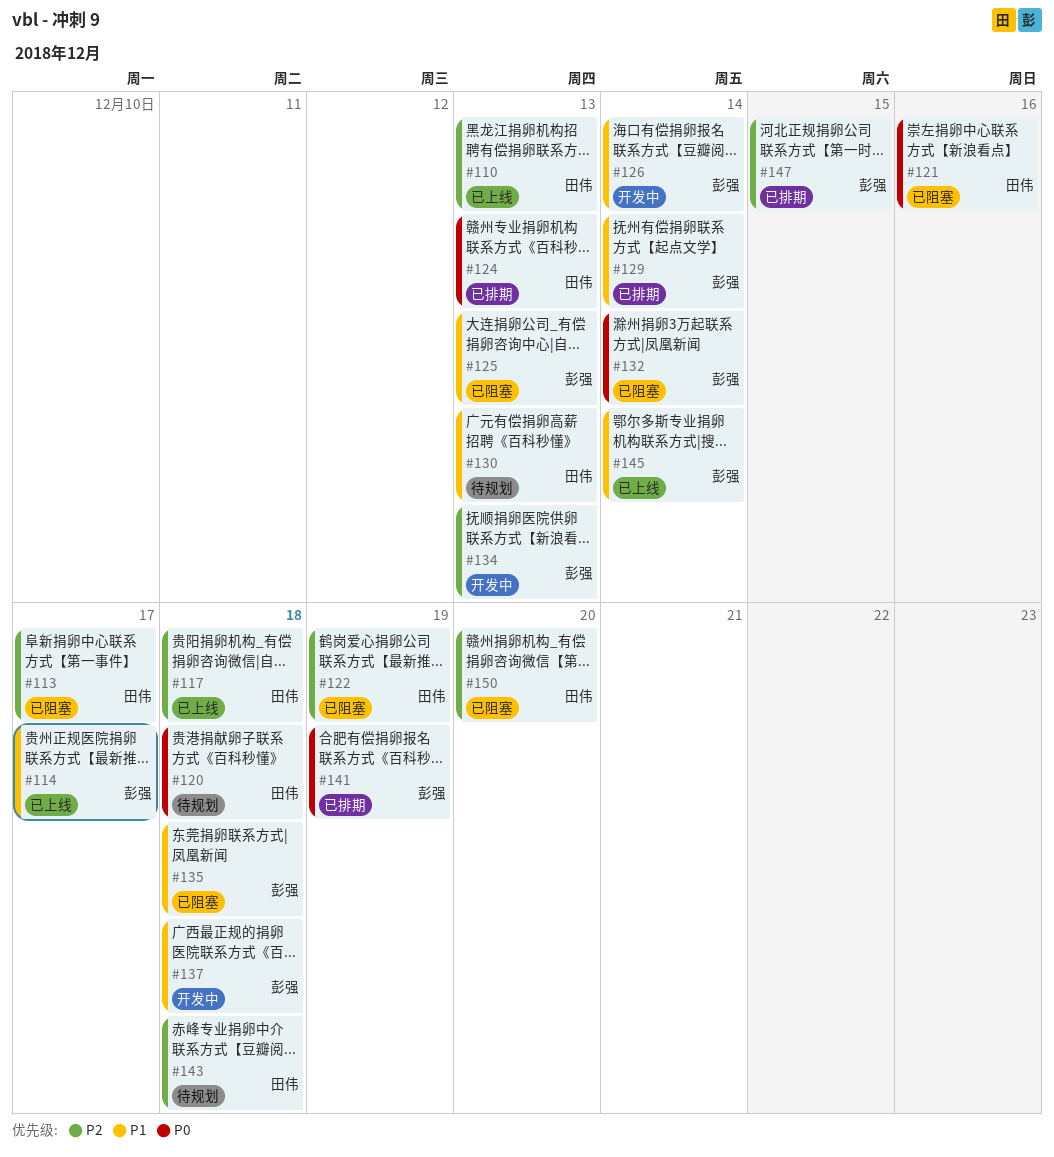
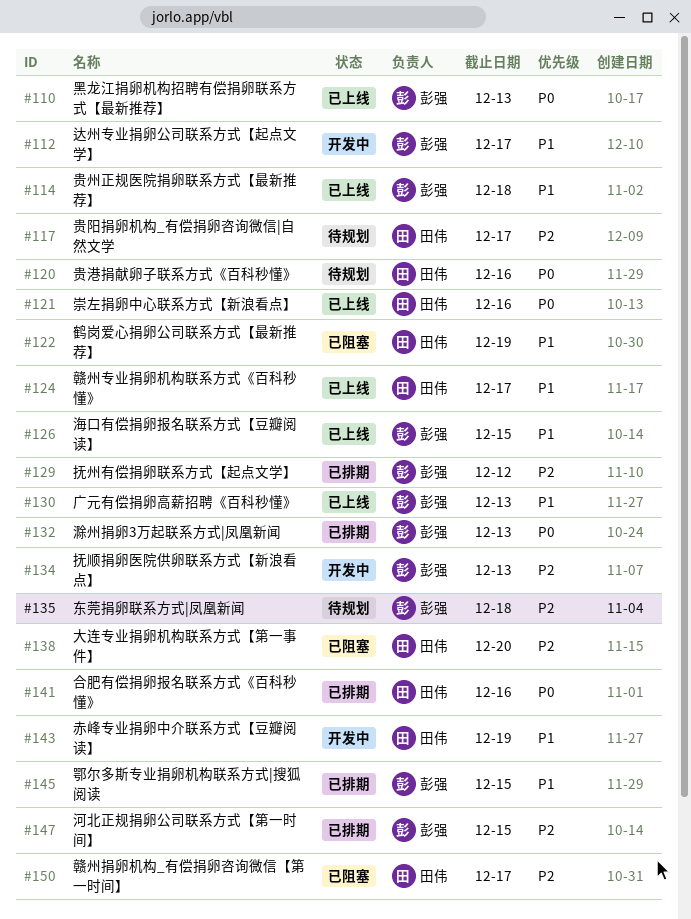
#110, owner: 田伟 -> 彭强
#110, priority: P2 -> P0
#112: none -> present
#113: present -> none
#114, due: Dec 17 -> Dec 18
#117, status: 已上线 -> 待规划
#117, due: Dec 18 -> Dec 17
#120, due: Dec 18 -> Dec 16
#121, status: 已阻塞 -> 已上线
#122, priority: P2 -> P1
#124, status: 已排期 -> 已上线
#124, priority: P0 -> P1
#124, due: Dec 13 -> Dec 17
#125: present -> none
#126, status: 开发中 -> 已上线
#126, due: Dec 14 -> Dec 15
#129, priority: P1 -> P2
#129, due: Dec 14 -> Dec 12
#130, status: 待规划 -> 已上线
#130, owner: 田伟 -> 彭强
#132, status: 已阻塞 -> 已排期
#132, due: Dec 14 -> Dec 13
#135, status: 已阻塞 -> 待规划
#135, priority: P1 -> P2
#137: present -> none
#138: none -> present
#141, owner: 彭强 -> 田伟
#141, due: Dec 19 -> Dec 16
#143, status: 待规划 -> 开发中
#143, priority: P2 -> P1
#143, due: Dec 18 -> Dec 19
#145, status: 已上线 -> 已排期
#145, due: Dec 14 -> Dec 15
#150, due: Dec 20 -> Dec 17

